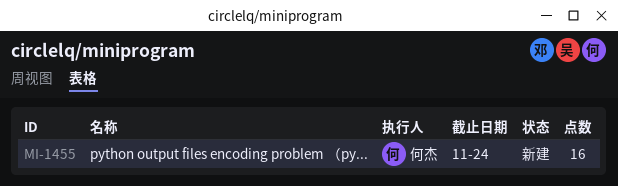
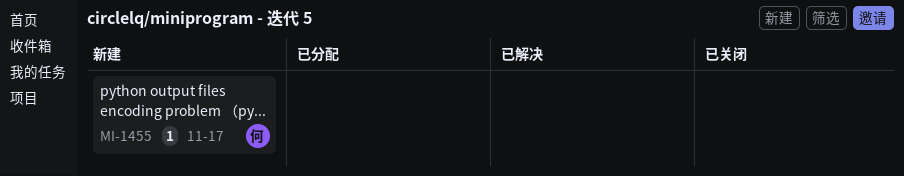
MI-1455, estimate: 16 -> 1
MI-1455, due: Nov 24 -> Nov 17

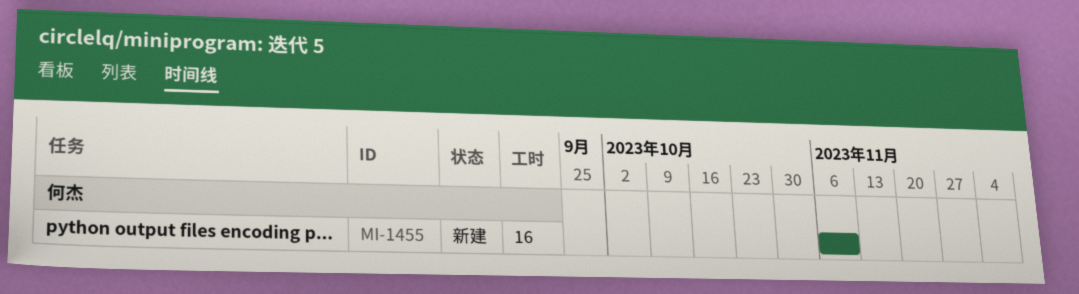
MI-1455, estimate: 1 -> 16
MI-1455, due: Nov 17 -> Nov 10

